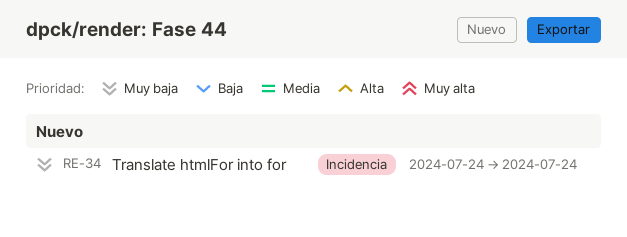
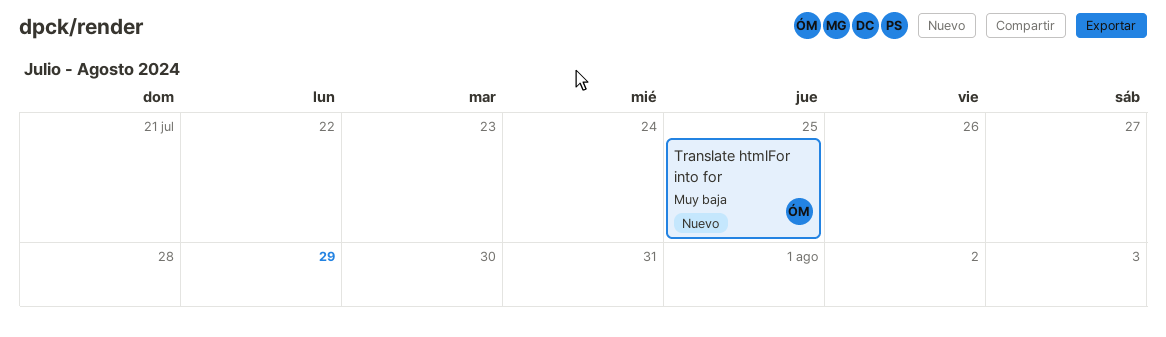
Translate htmlFor into for, due: Jul 24 -> Jul 25

